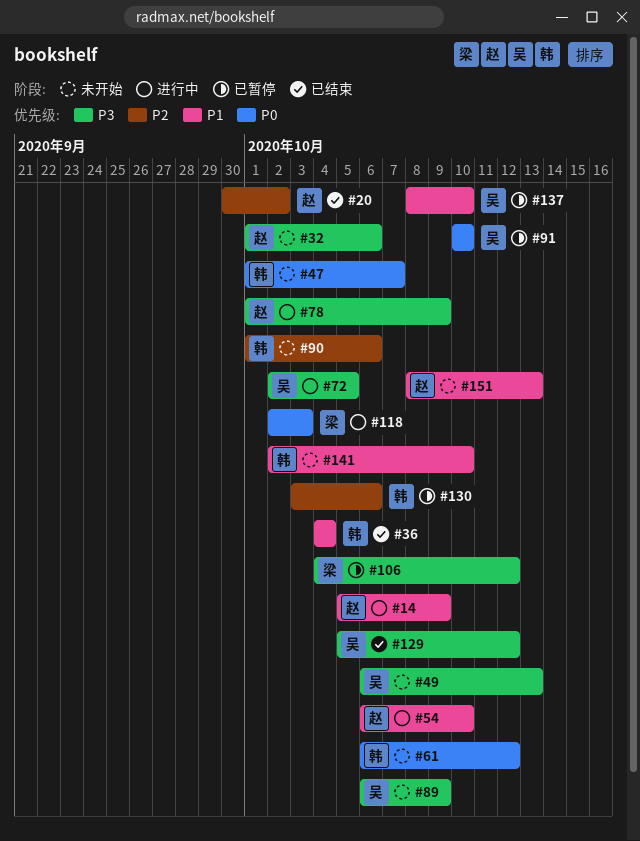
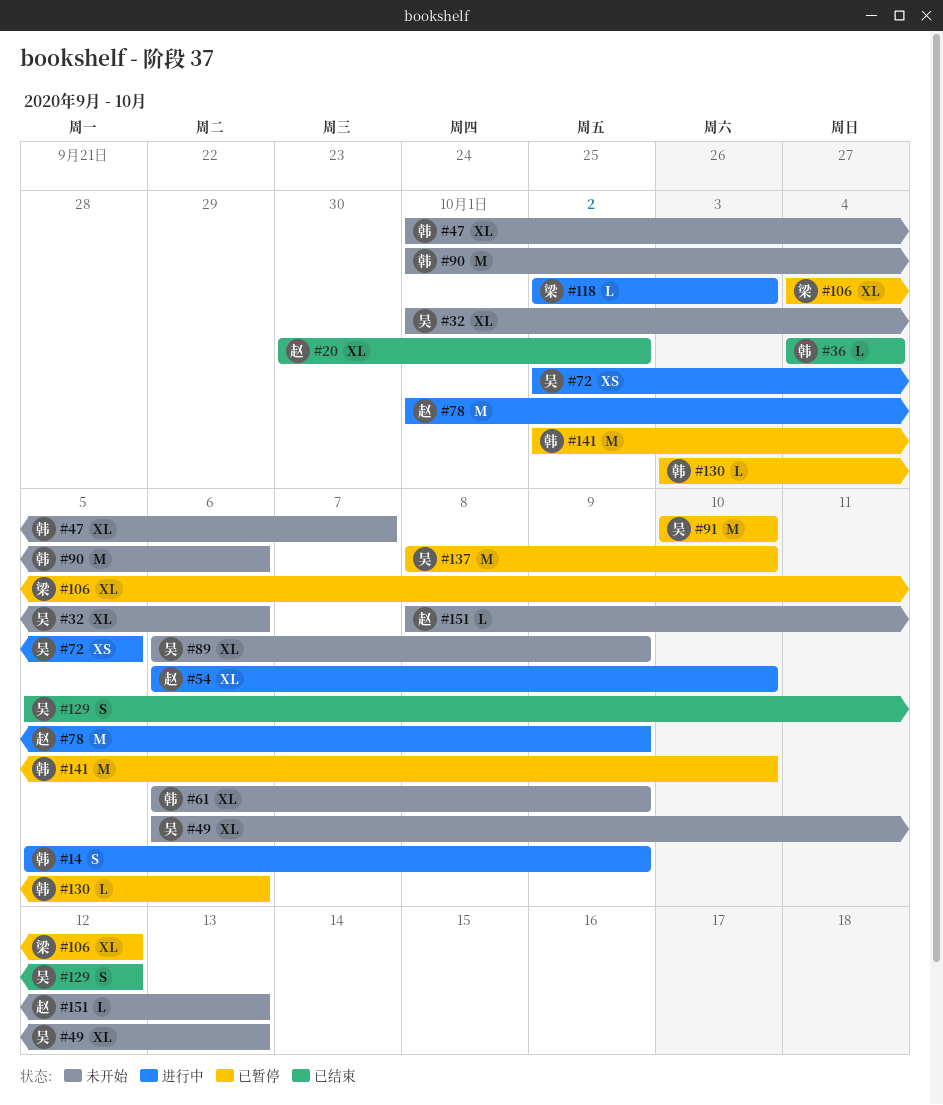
#14, owner: 赵 -> 韩
#32, owner: 赵 -> 吴
#61, due: Oct 12 -> Oct 9
#141, status: 未开始 -> 已暂停

